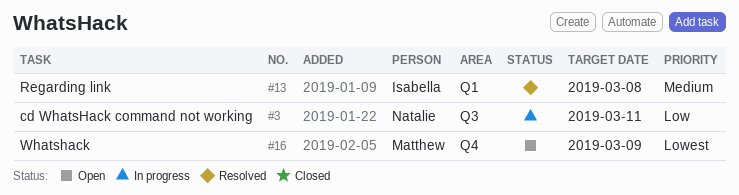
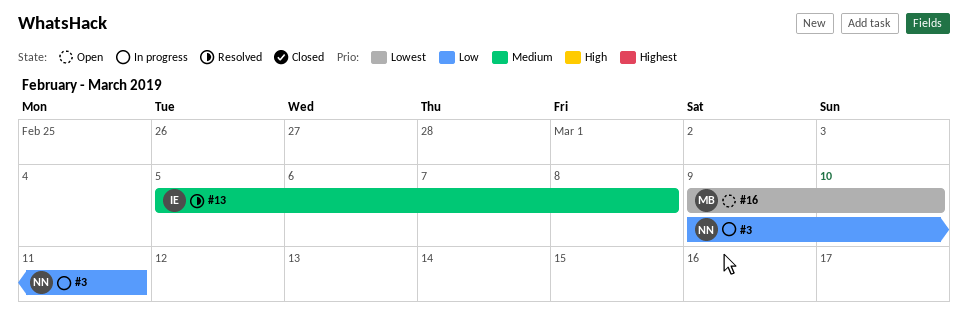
#16, due: Mar 9 -> Mar 10

